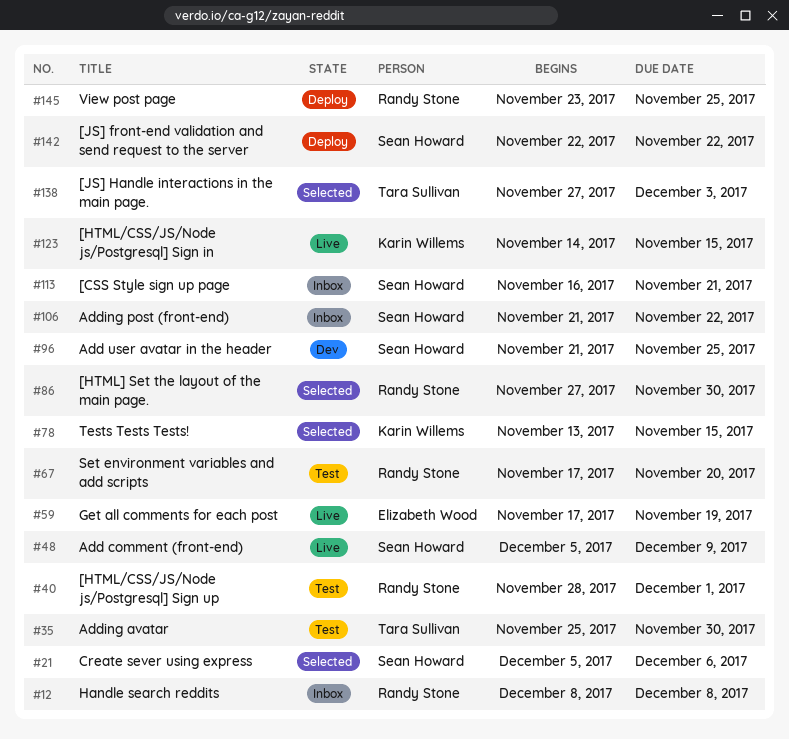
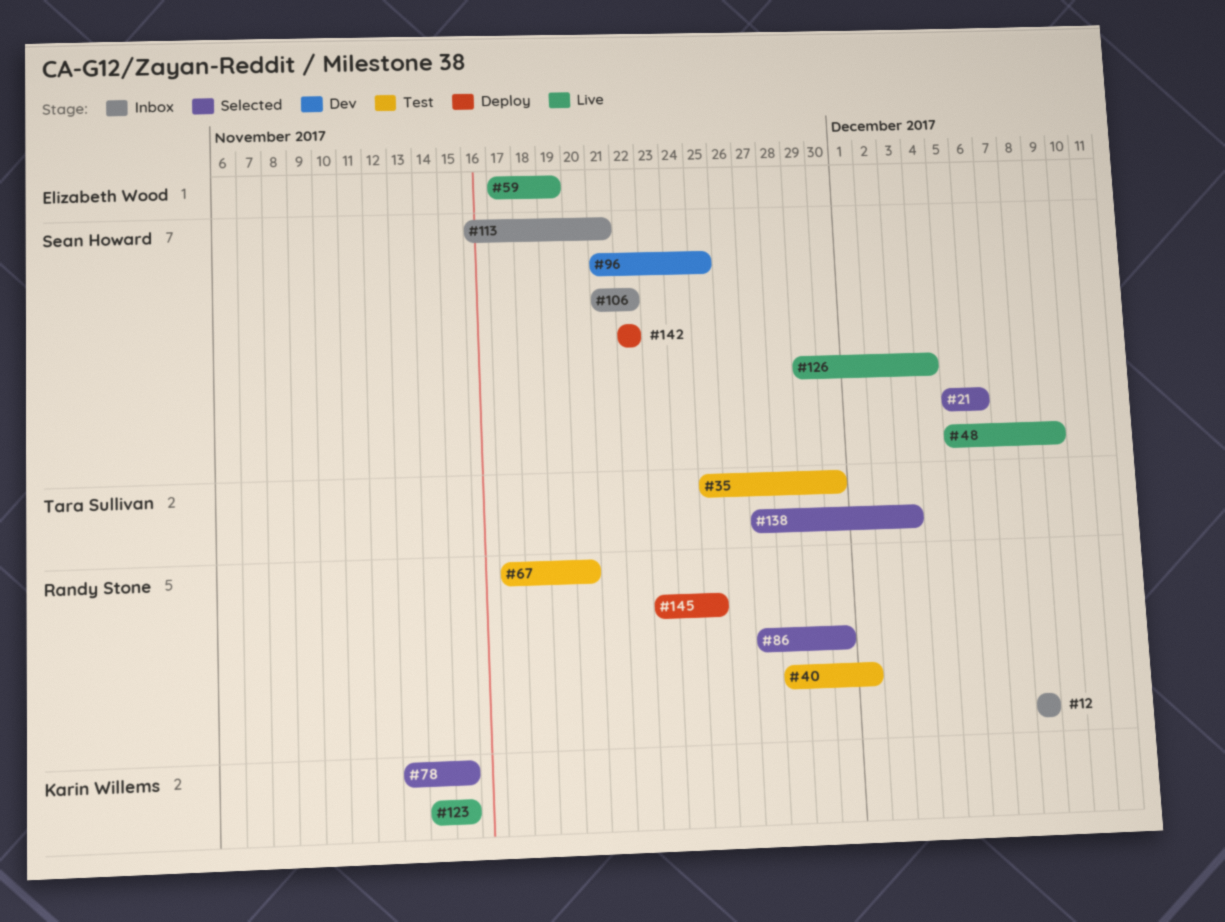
#126: none -> present

